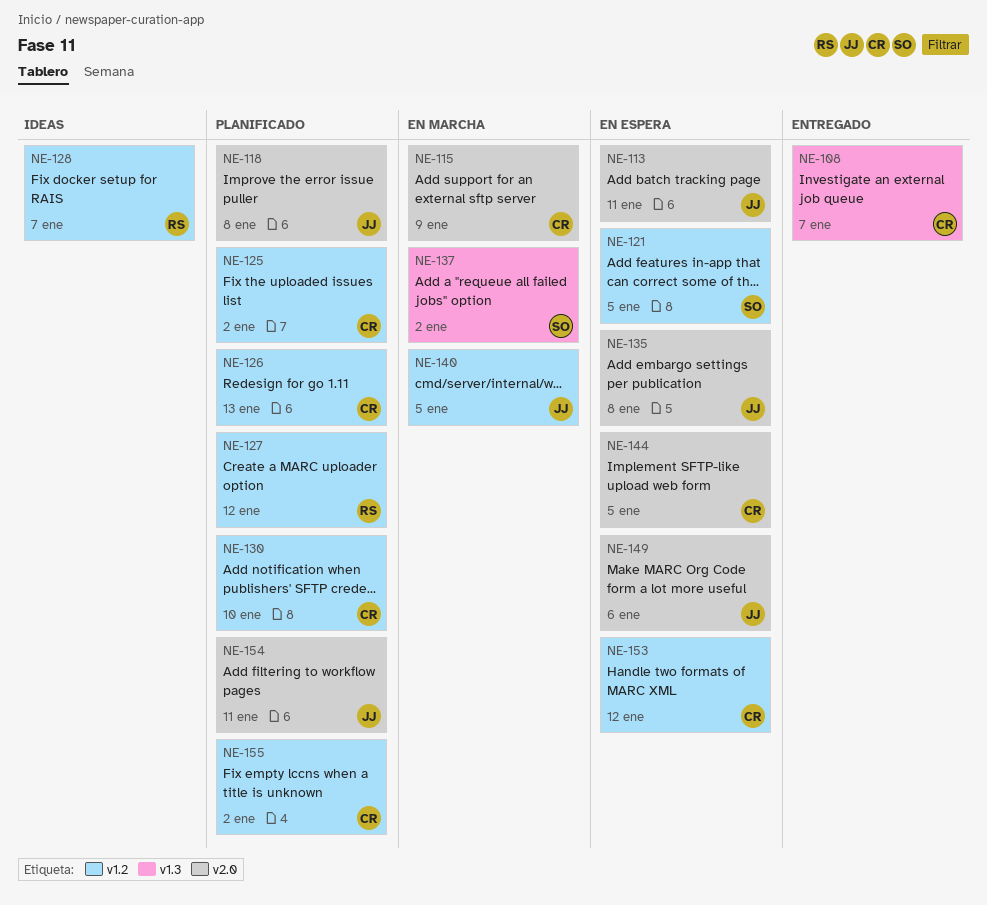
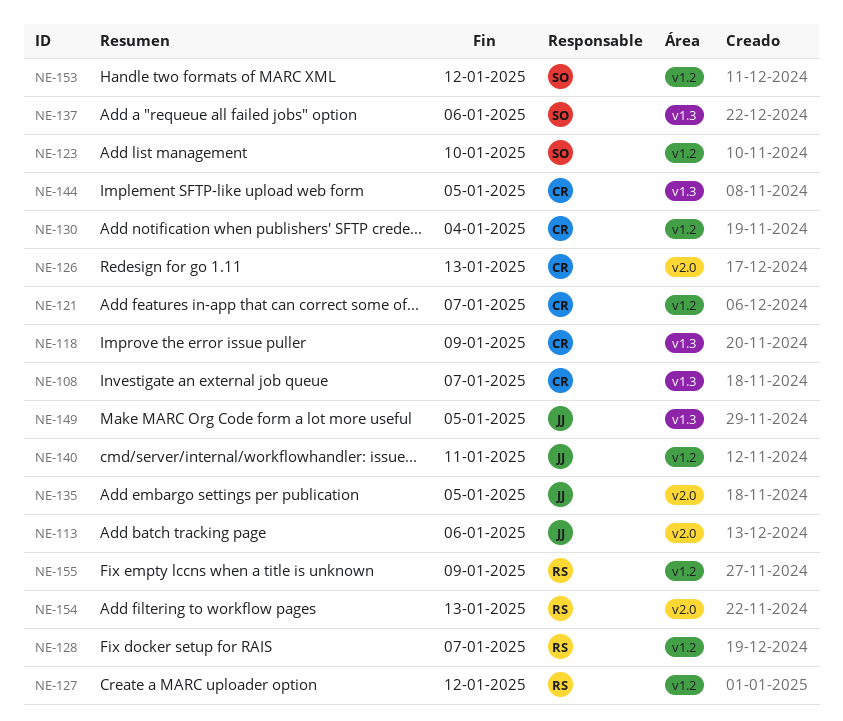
NE-113, due: Jan 11 -> Jan 6
NE-115: present -> none
NE-118, owner: JJ -> CR
NE-118, label: v2.0 -> v1.3
NE-118, due: Jan 8 -> Jan 9
NE-121, owner: SO -> CR
NE-121, due: Jan 5 -> Jan 7
NE-123: none -> present
NE-125: present -> none
NE-126, label: v1.2 -> v2.0
NE-130, due: Jan 10 -> Jan 4
NE-135, due: Jan 8 -> Jan 5
NE-137, due: Jan 2 -> Jan 6
NE-140, due: Jan 5 -> Jan 11
NE-144, label: v2.0 -> v1.3
NE-149, label: v2.0 -> v1.3
NE-149, due: Jan 6 -> Jan 5
NE-153, owner: CR -> SO
NE-154, owner: JJ -> RS
NE-154, due: Jan 11 -> Jan 13
NE-155, owner: CR -> RS
NE-155, due: Jan 2 -> Jan 9

